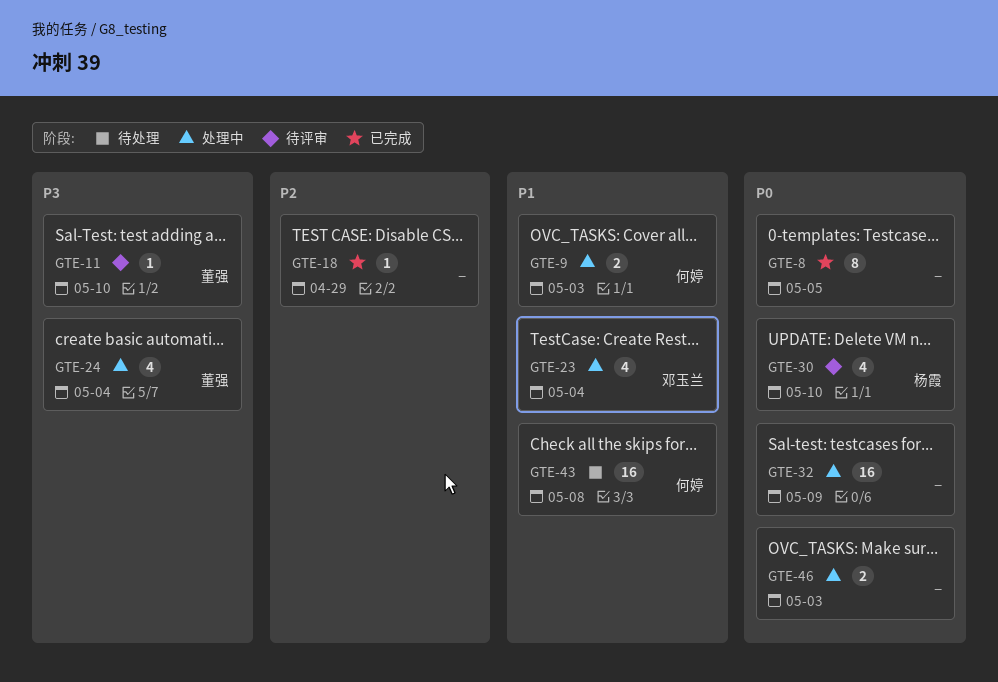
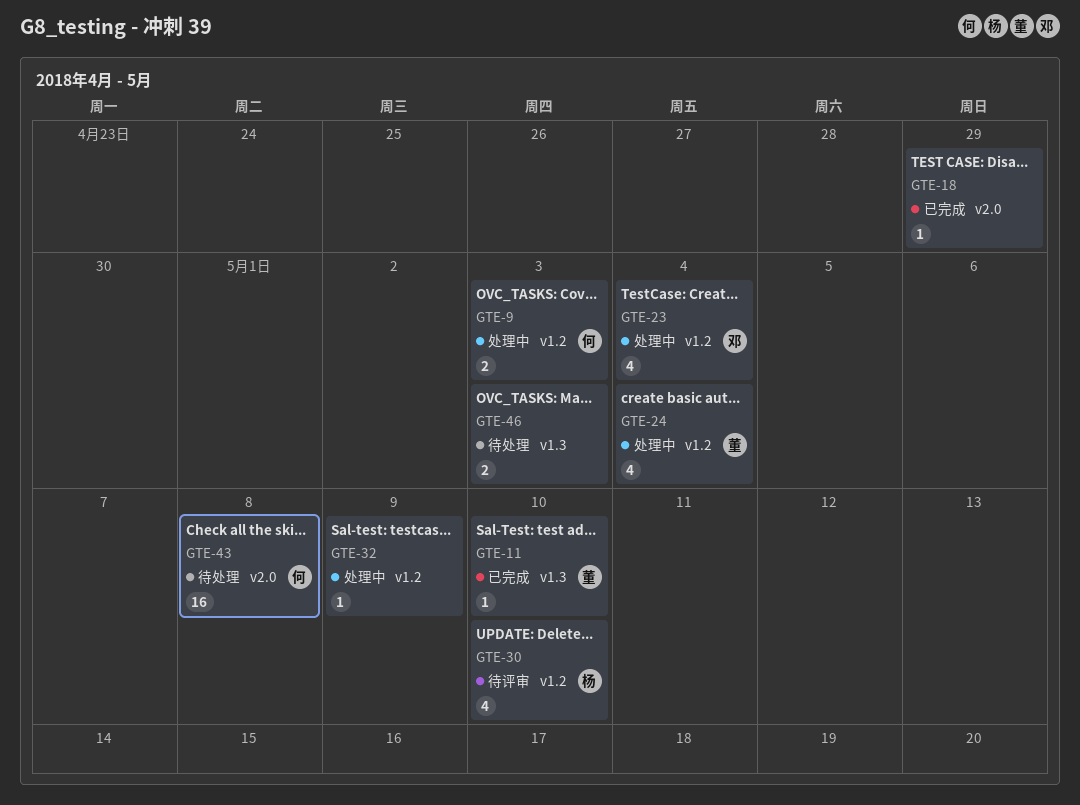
GTE-8: present -> none
GTE-11, status: 待评审 -> 已完成
GTE-32, estimate: 16 -> 1
GTE-46, status: 处理中 -> 待处理

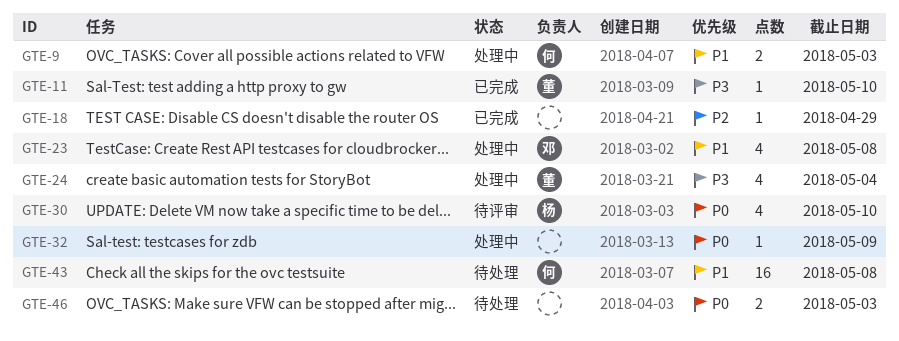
GTE-23, due: May 4 -> May 8

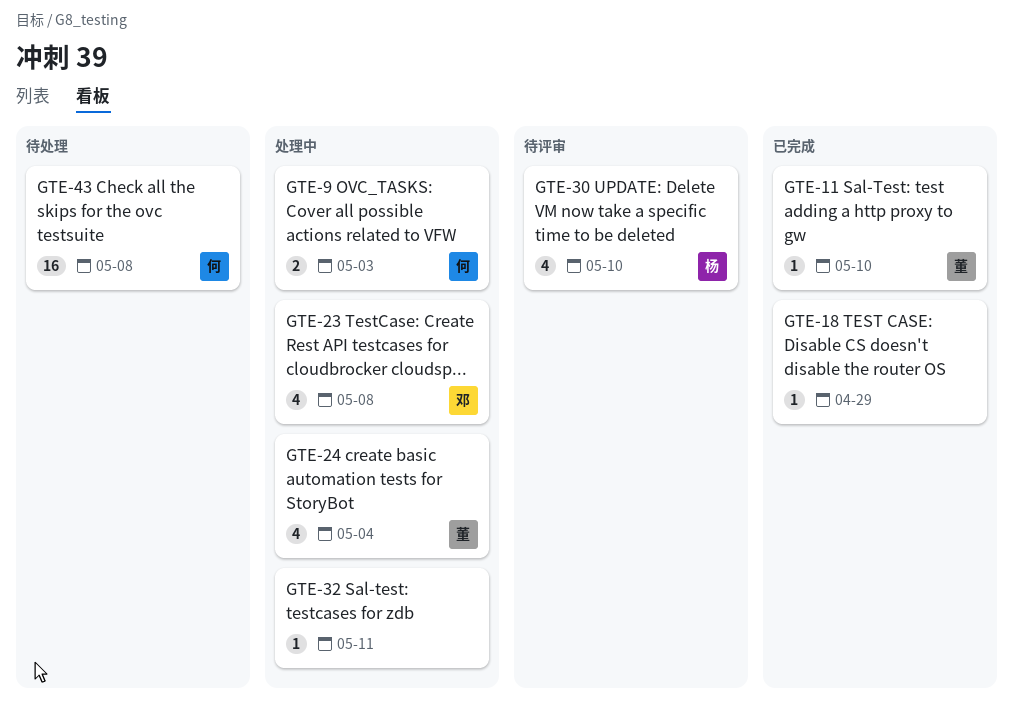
GTE-32, due: May 9 -> May 11
GTE-46: present -> none

